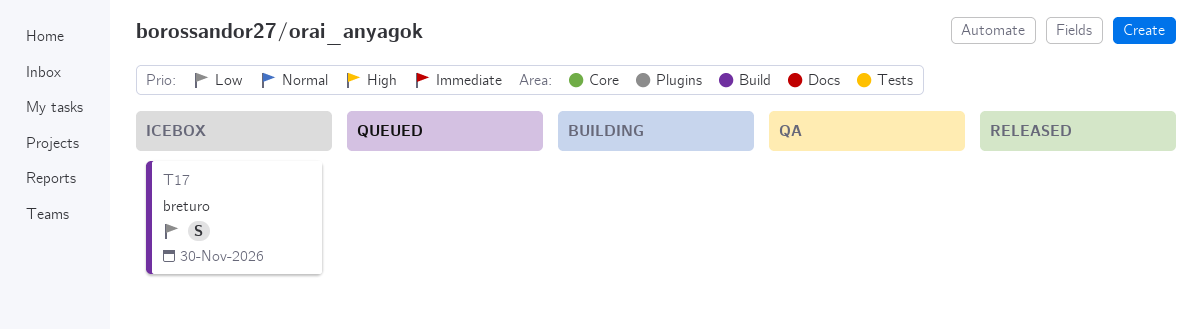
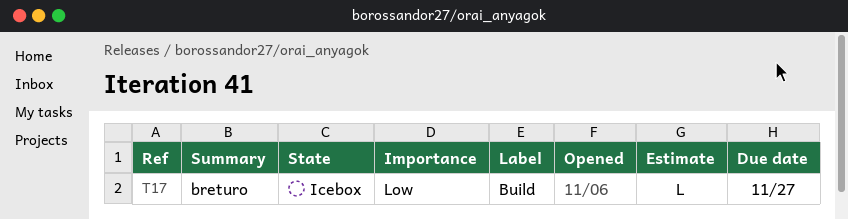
T17, estimate: S -> L
T17, due: Nov 30 -> Nov 27

